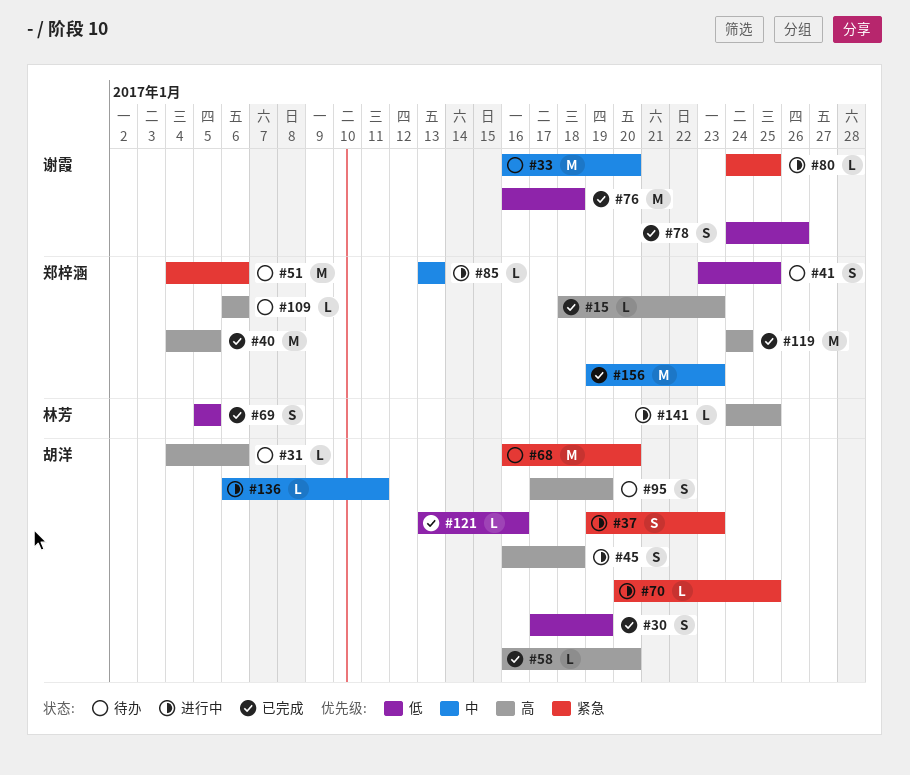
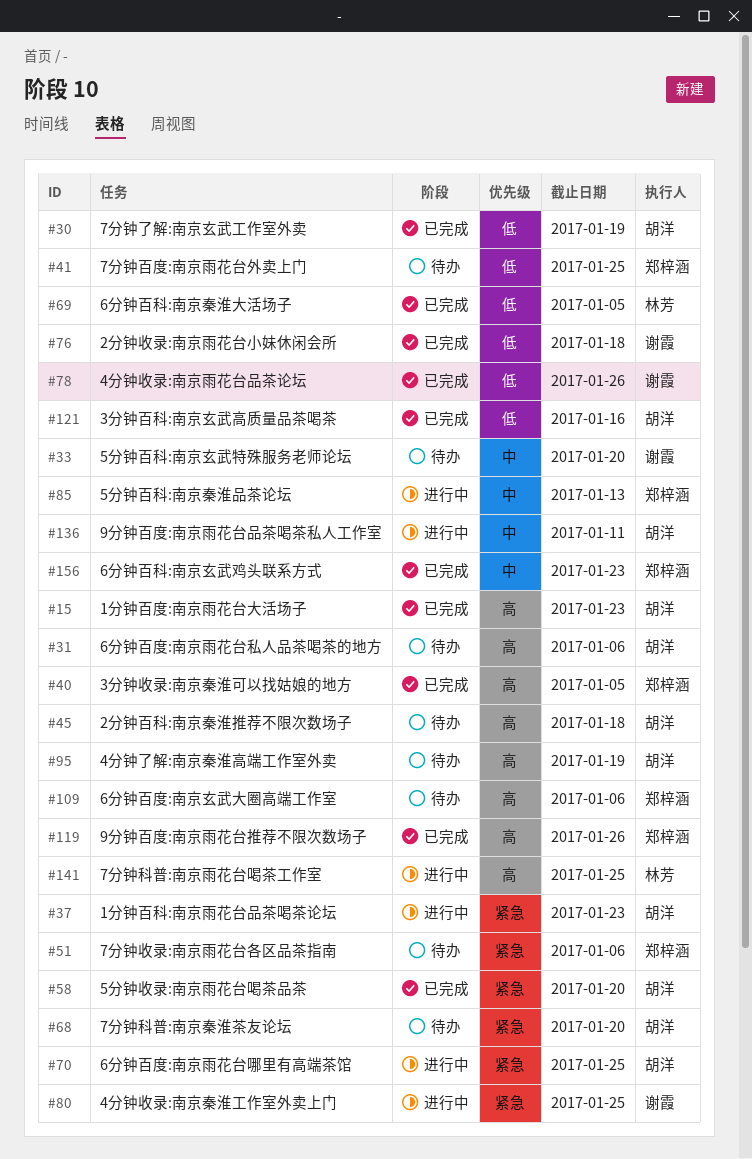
#15, owner: 郑梓涵 -> 胡洋
#45, status: 进行中 -> 待办
#58, priority: 高 -> 紧急
#119, due: Jan 24 -> Jan 26

